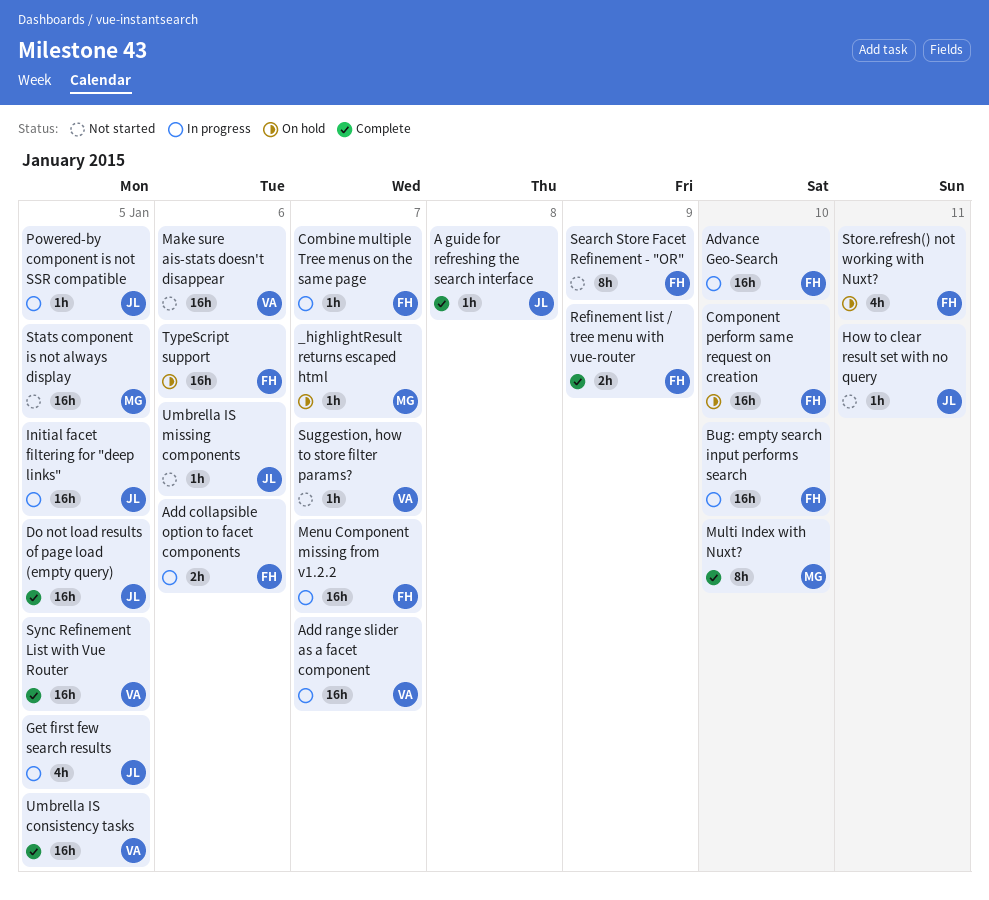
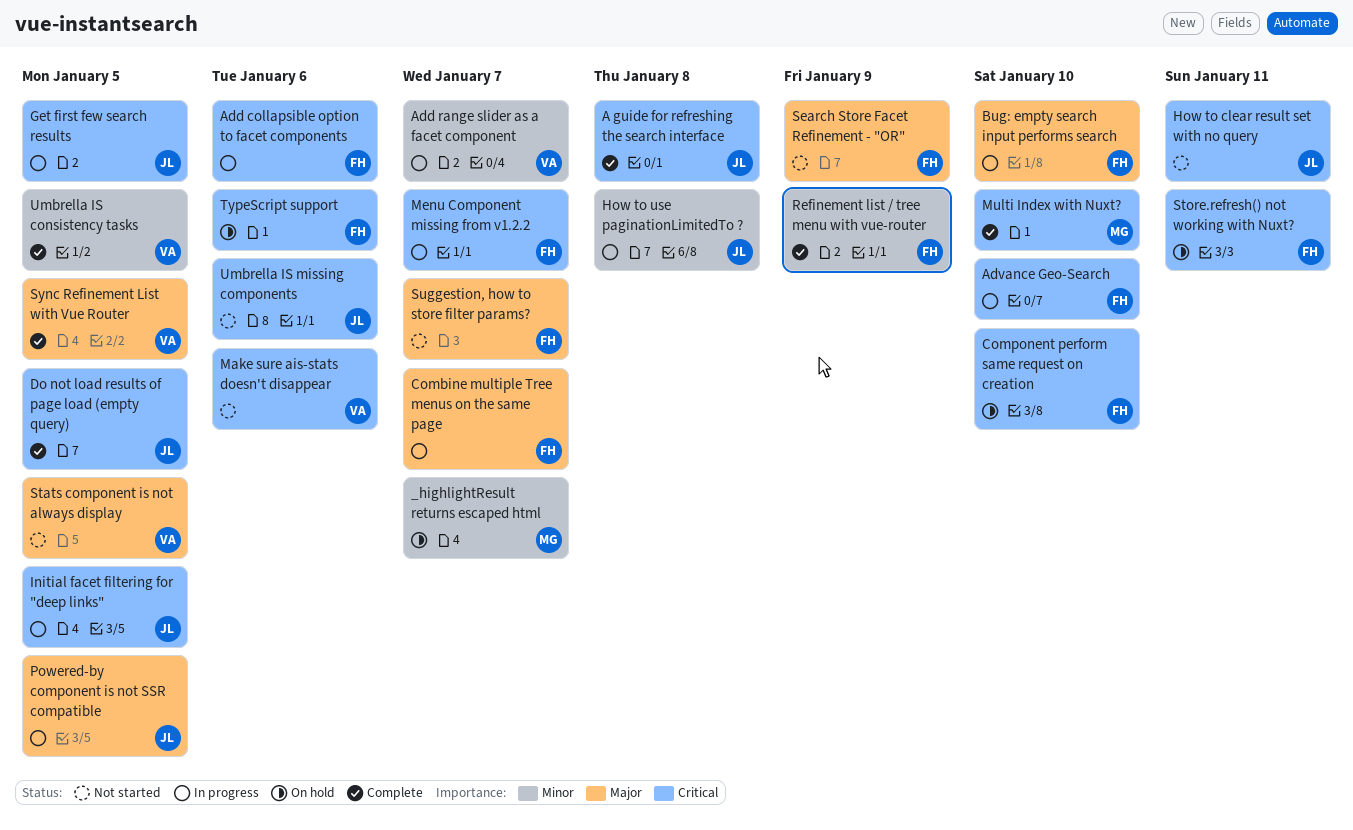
How to use paginationLimitedTo ?: none -> present
Stats component is not always display, owner: MG -> VA
Suggestion, how to store filter params?, owner: VA -> FH

